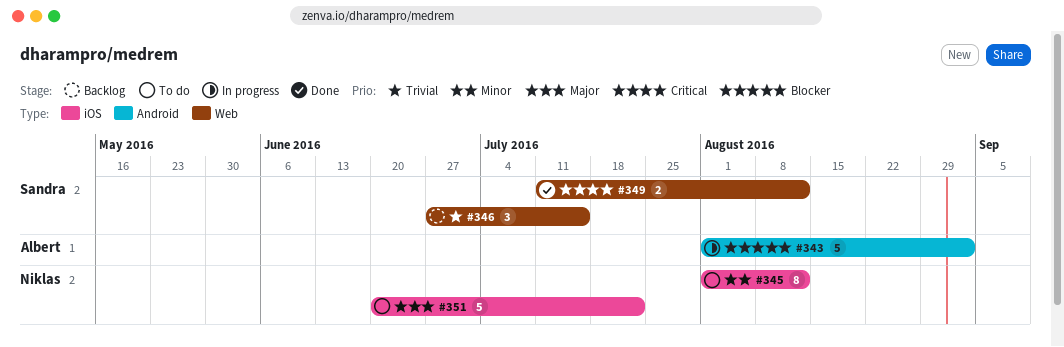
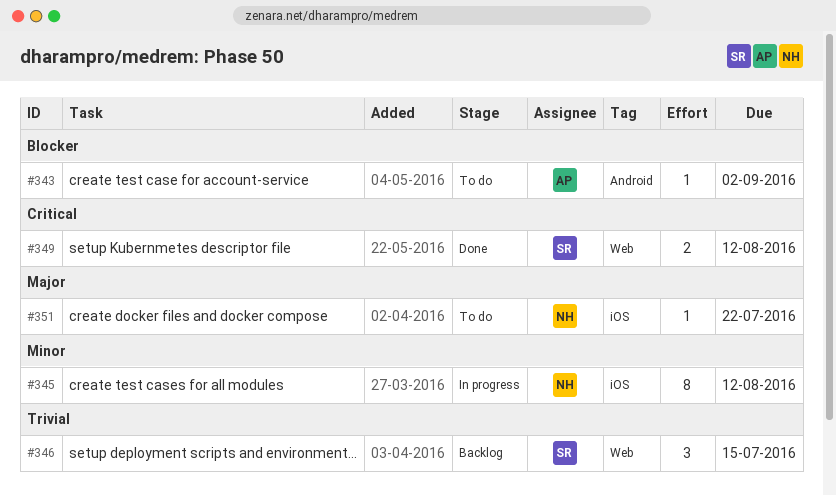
#343, status: In progress -> To do
#343, estimate: 5 -> 1
#345, status: To do -> In progress
#351, estimate: 5 -> 1

